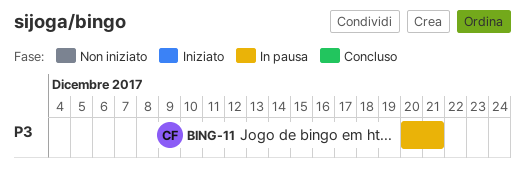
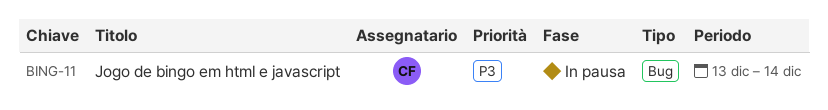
BING-11, start: Dec 20 -> Dec 13
BING-11, due: Dec 21 -> Dec 14

